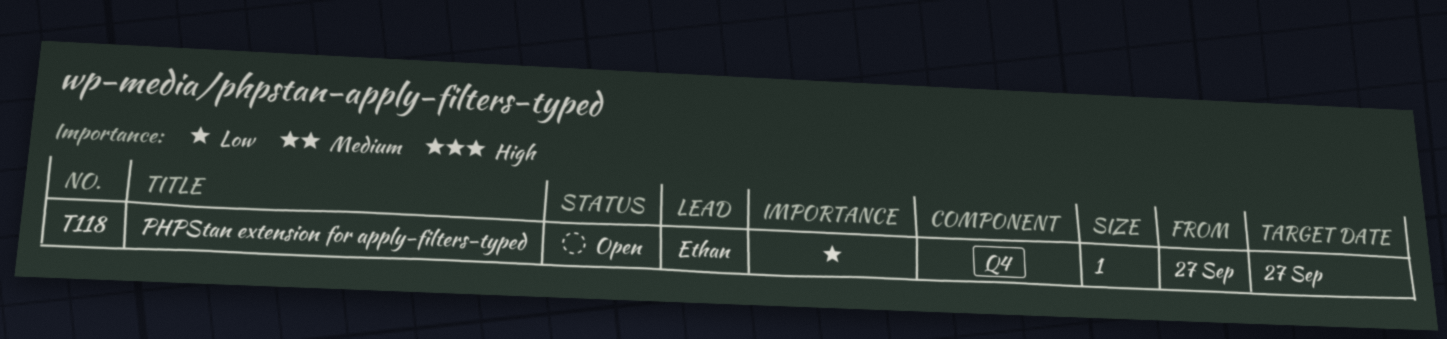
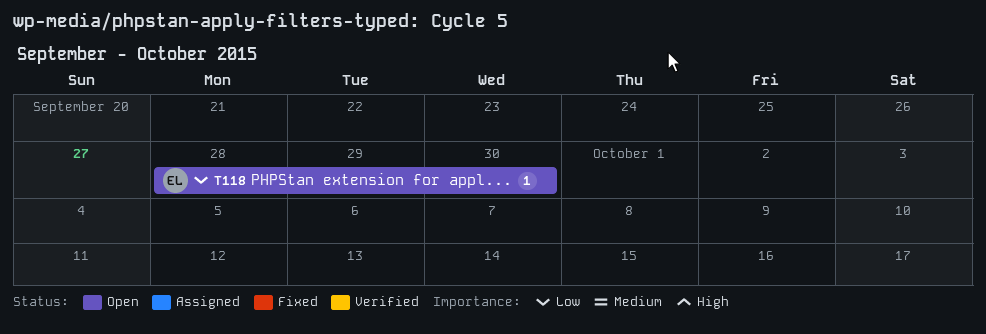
T118, start: Sep 27 -> Sep 28
T118, due: Sep 27 -> Sep 30

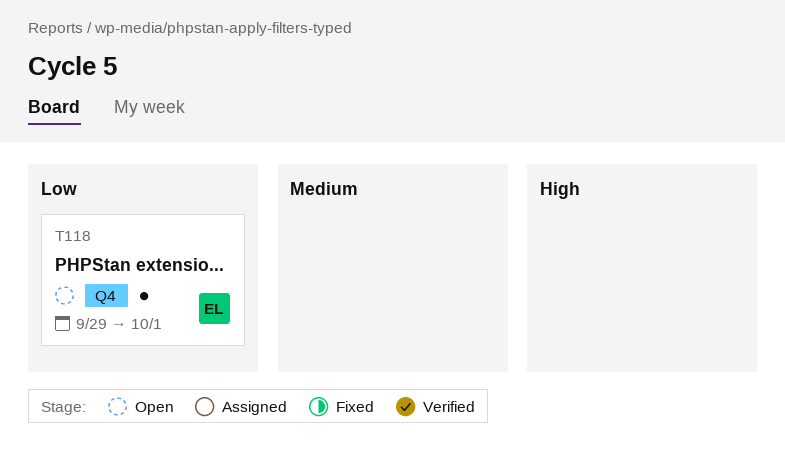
T118, start: Sep 28 -> Sep 29
T118, due: Sep 30 -> Oct 1

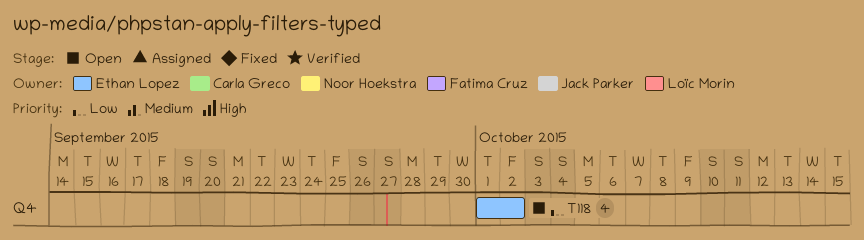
T118, estimate: 1 -> 4
T118, start: Sep 29 -> Oct 1
T118, due: Oct 1 -> Oct 2

